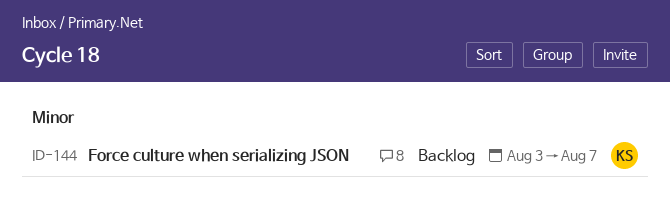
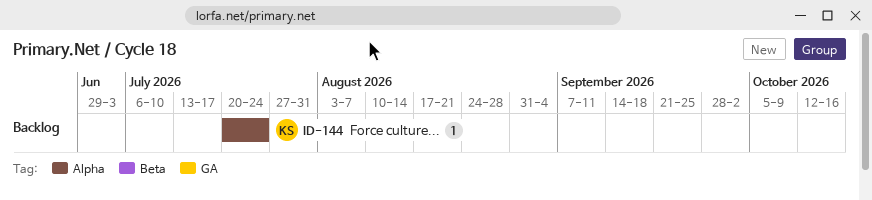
ID-144, start: Aug 3 -> Jul 20
ID-144, due: Aug 7 -> Jul 24

